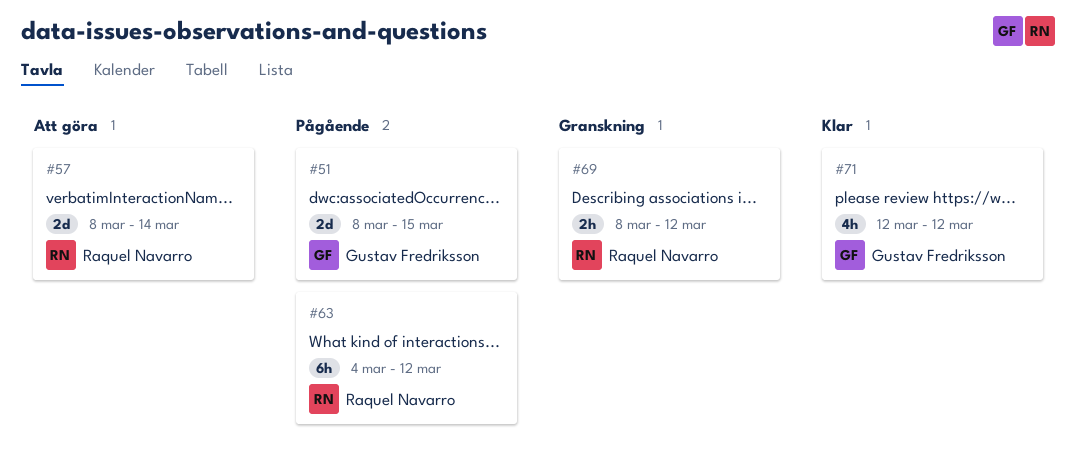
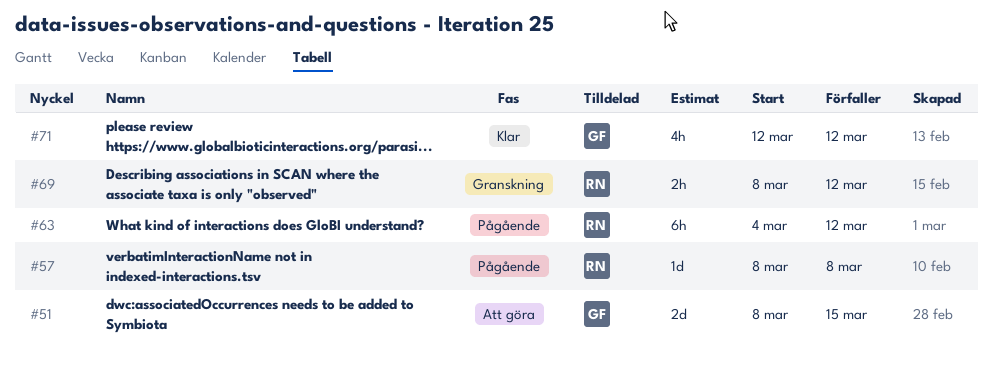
#51, status: Pågående -> Att göra
#57, status: Att göra -> Pågående
#57, estimate: 2d -> 1d
#57, due: Mar 14 -> Mar 8

